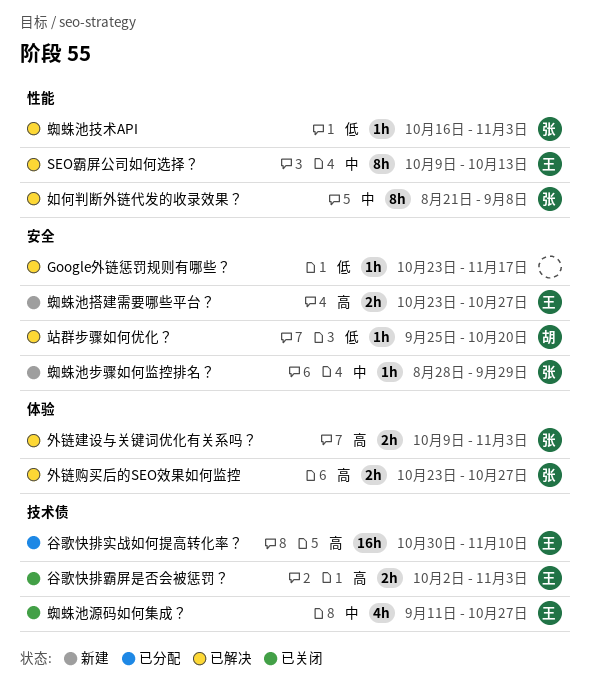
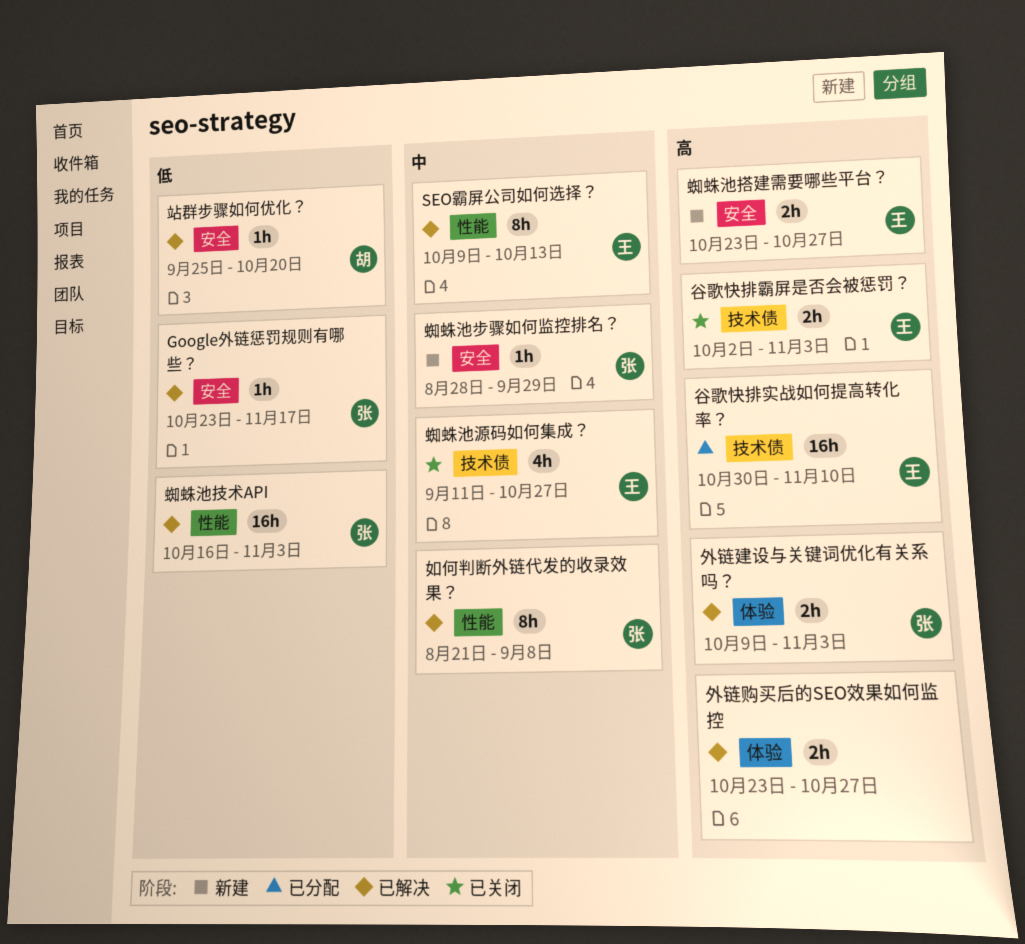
Google外链惩罚规则有哪些？, owner: none -> 张
外链购买后的SEO效果如何监控, owner: 张 -> none
蜘蛛池技术API, estimate: 1h -> 16h

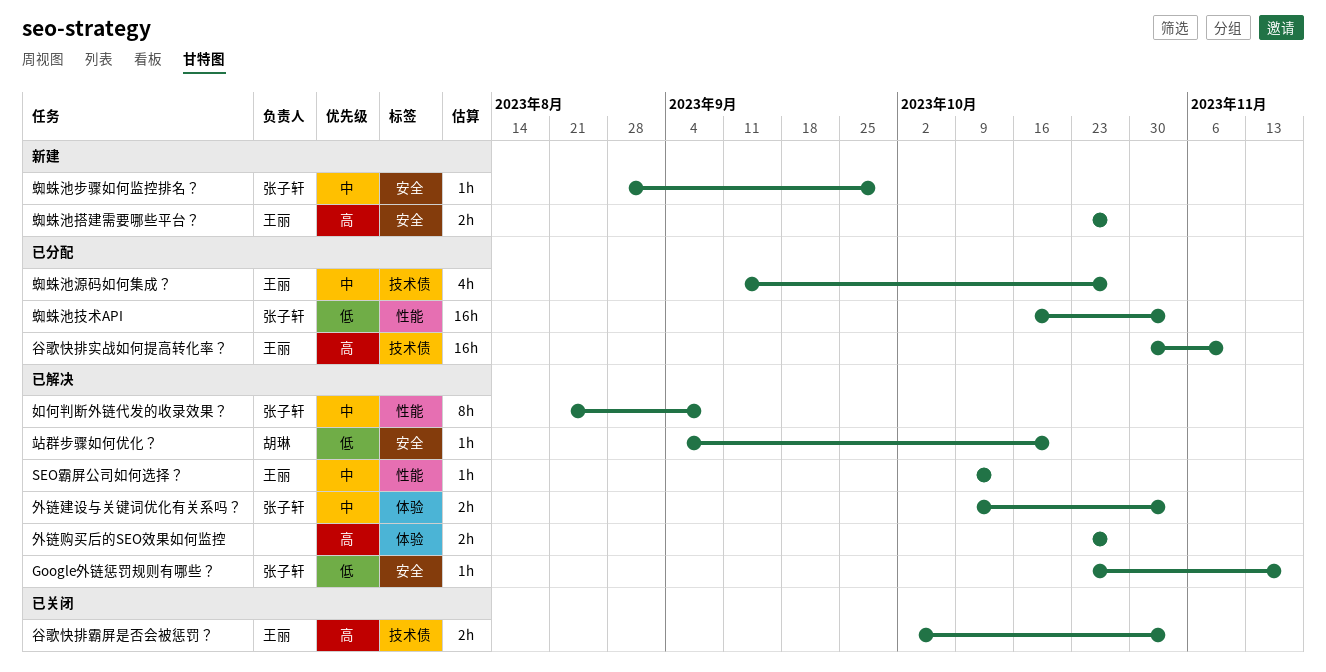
SEO霸屏公司如何选择？, estimate: 8h -> 1h
外链建设与关键词优化有关系吗？, priority: 高 -> 中
站群步骤如何优化？, start: Sep 25 -> Sep 4
蜘蛛池技术API, status: 已解决 -> 已分配
蜘蛛池源码如何集成？, status: 已关闭 -> 已分配

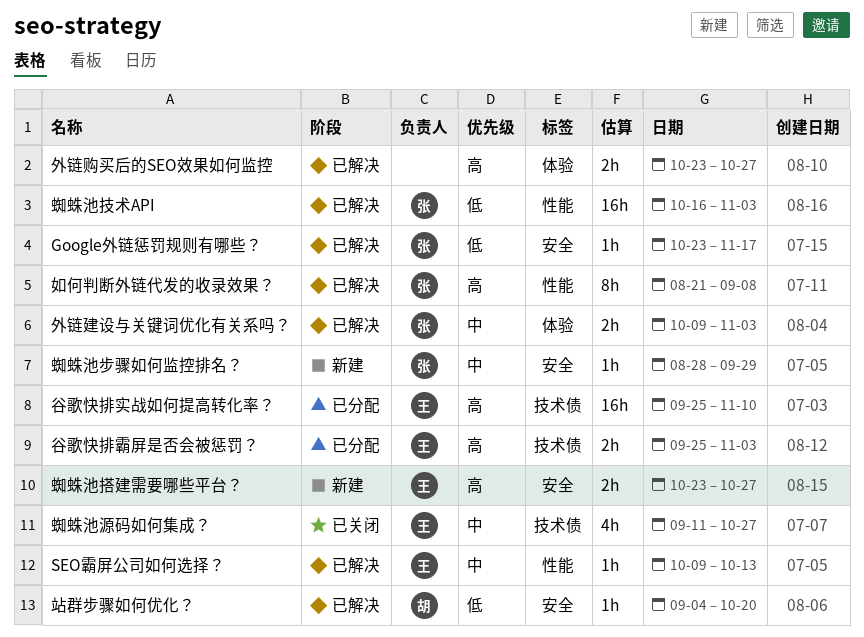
如何判断外链代发的收录效果？, priority: 中 -> 高
蜘蛛池技术API, status: 已分配 -> 已解决
蜘蛛池源码如何集成？, status: 已分配 -> 已关闭
谷歌快排实战如何提高转化率？, start: Oct 30 -> Sep 25
谷歌快排霸屏是否会被惩罚？, status: 已关闭 -> 已分配
谷歌快排霸屏是否会被惩罚？, start: Oct 2 -> Sep 25

